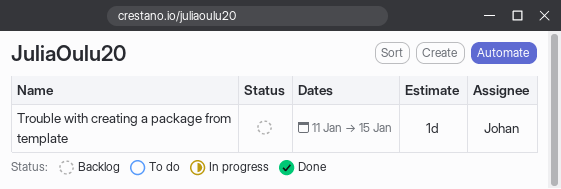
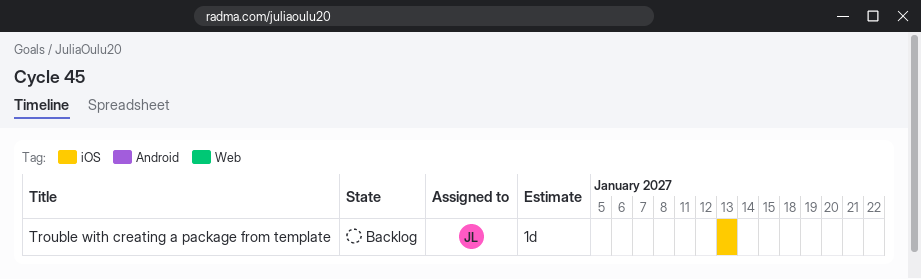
Trouble with creating a package from template, start: Jan 11 -> Jan 13
Trouble with creating a package from template, due: Jan 15 -> Jan 13

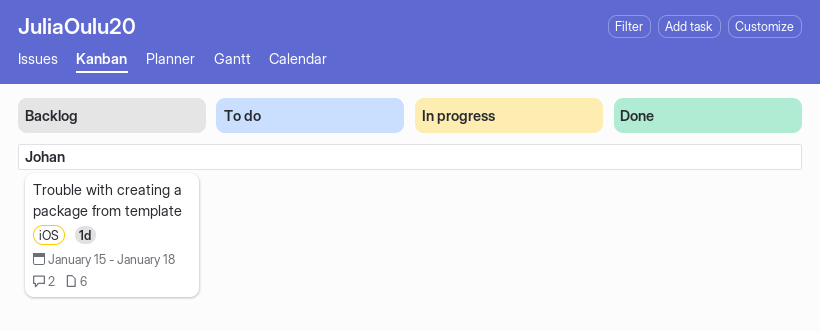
Trouble with creating a package from template, start: Jan 13 -> Jan 15
Trouble with creating a package from template, due: Jan 13 -> Jan 18

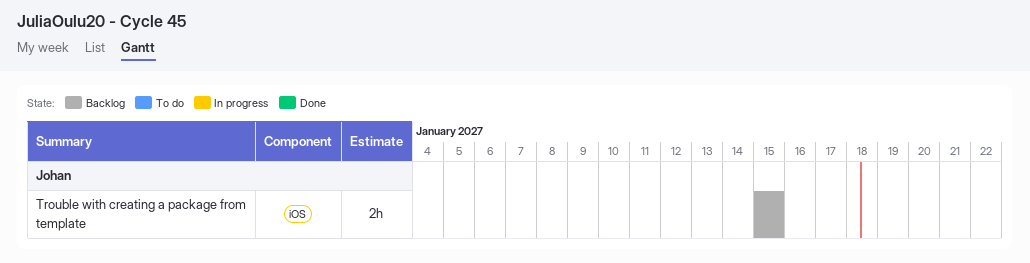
Trouble with creating a package from template, estimate: 1d -> 2h
Trouble with creating a package from template, due: Jan 18 -> Jan 15

